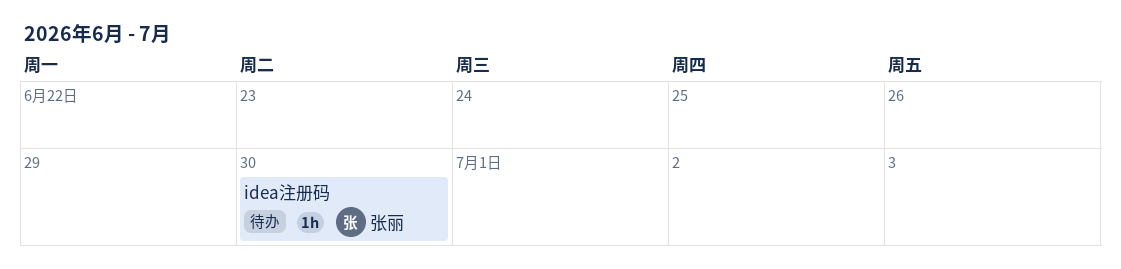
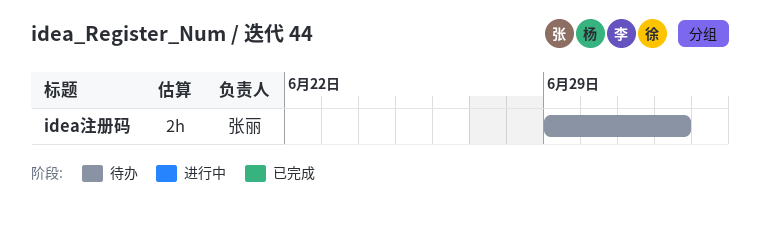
idea注册码, estimate: 1h -> 2h
idea注册码, due: Jun 30 -> Jul 2

